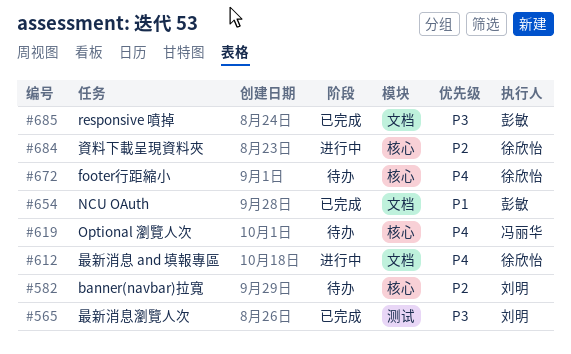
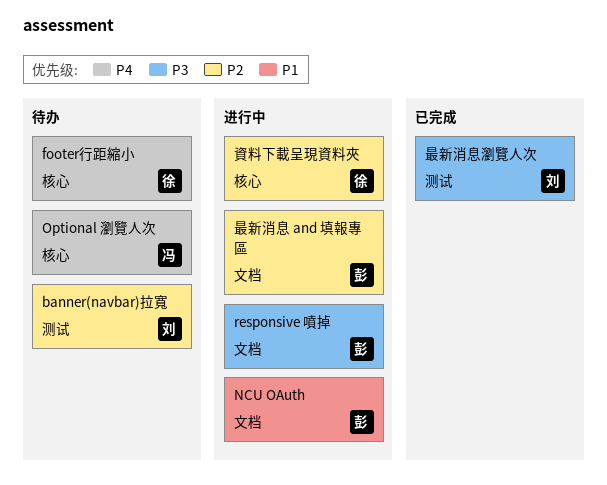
banner(navbar)拉寬, label: 核心 -> 测试
NCU OAuth, status: 已完成 -> 进行中
responsive 噴掉, status: 已完成 -> 进行中
最新消息 and 填報專區, owner: 徐欣怡 -> 彭敏
最新消息 and 填報專區, priority: P4 -> P2

